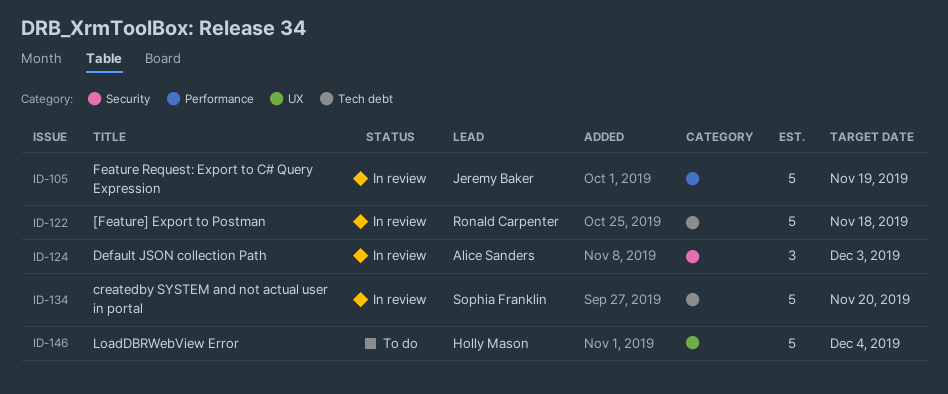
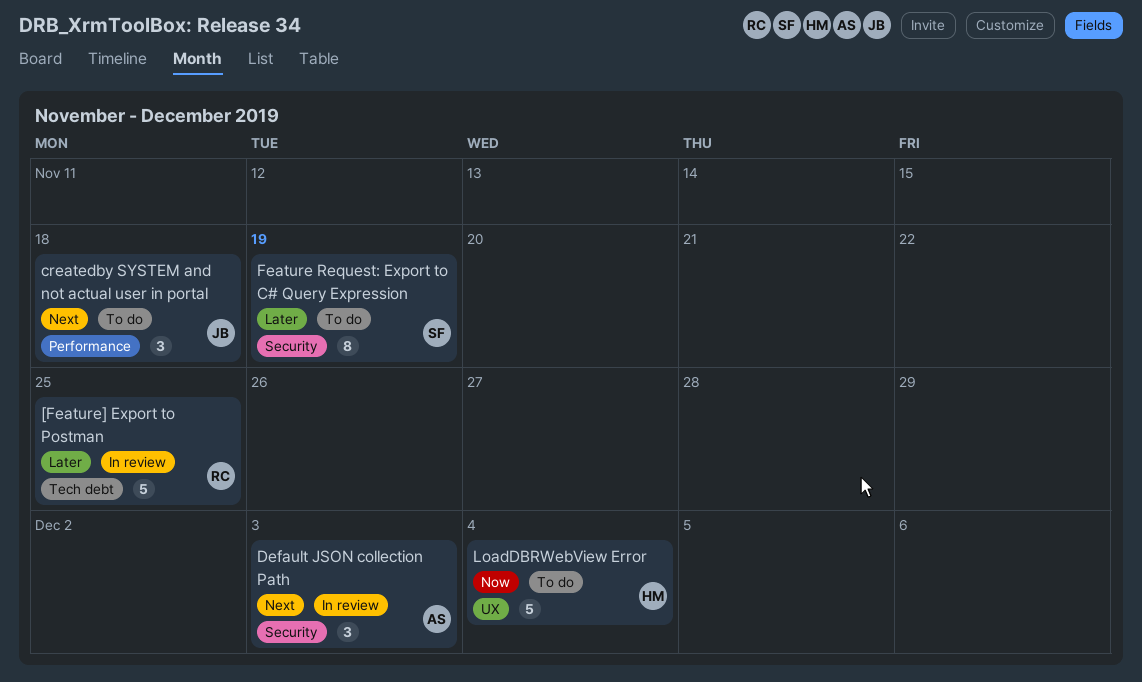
[Feature] Export to Postman, due: Nov 18 -> Nov 25
createdby SYSTEM and not actual user in portal, status: In review -> To do
createdby SYSTEM and not actual user in portal, owner: Sophia Franklin -> Jeremy Baker
createdby SYSTEM and not actual user in portal, label: Tech debt -> Performance
createdby SYSTEM and not actual user in portal, estimate: 5 -> 3
createdby SYSTEM and not actual user in portal, due: Nov 20 -> Nov 18
Feature Request: Export to C# Query Expression, status: In review -> To do
Feature Request: Export to C# Query Expression, owner: Jeremy Baker -> Sophia Franklin
Feature Request: Export to C# Query Expression, label: Performance -> Security
Feature Request: Export to C# Query Expression, estimate: 5 -> 8

